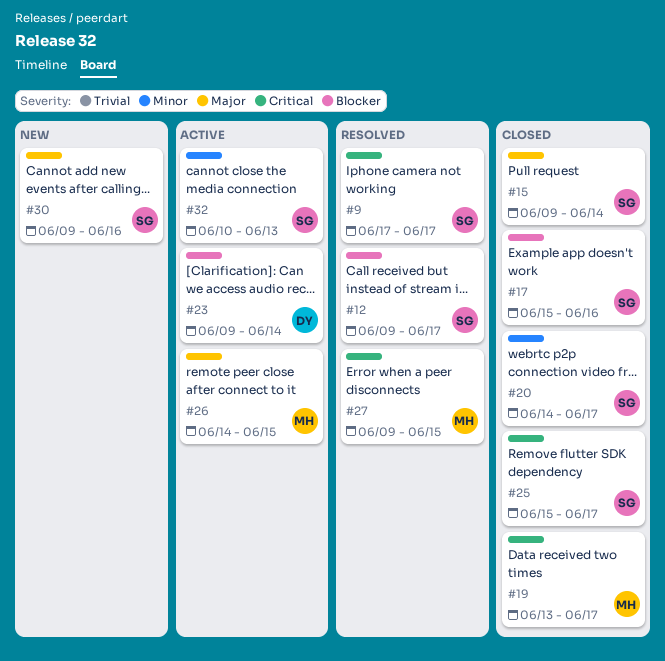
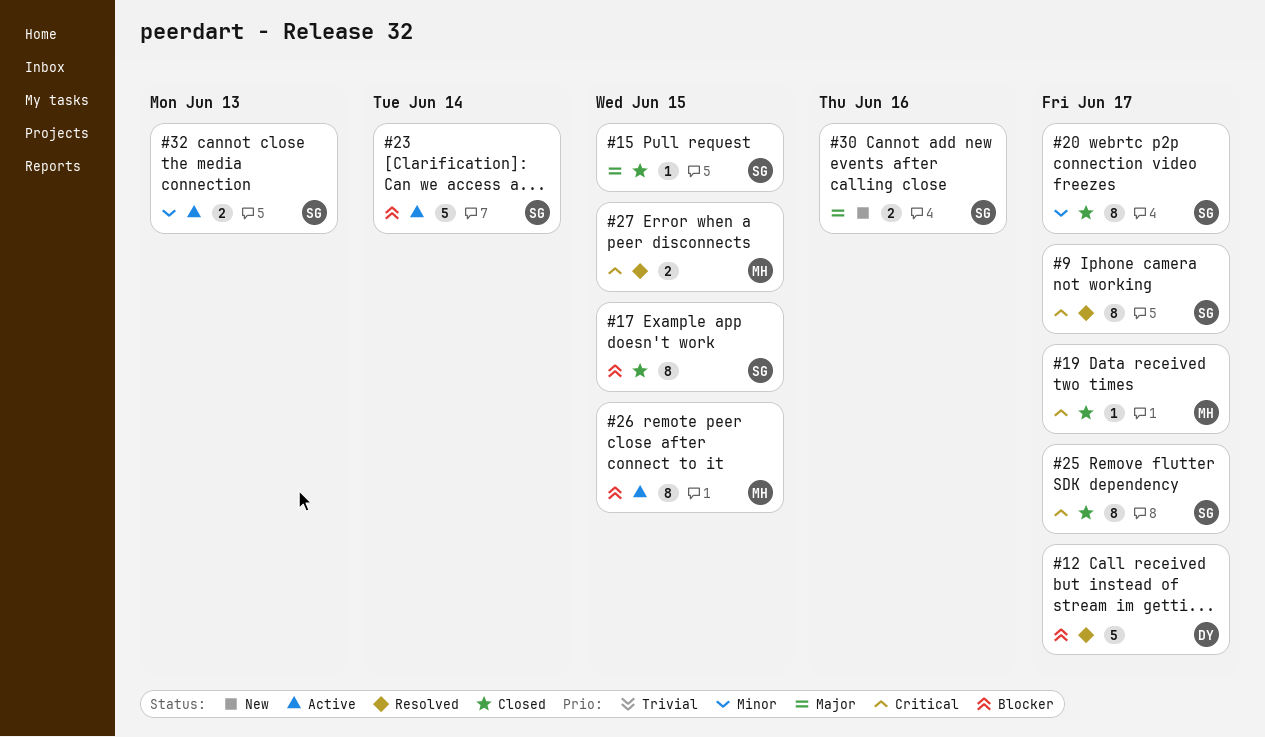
#12, owner: SG -> DY
#15, due: Jun 14 -> Jun 15
#17, due: Jun 16 -> Jun 15
#23, owner: DY -> SG
#26, priority: Major -> Blocker

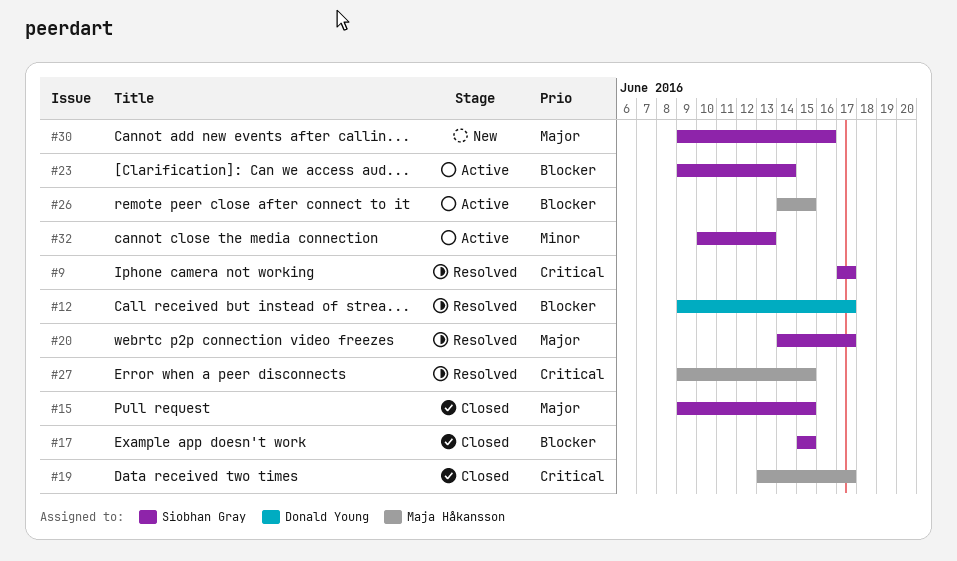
#20, status: Closed -> Resolved
#20, priority: Minor -> Major
#25: present -> none

